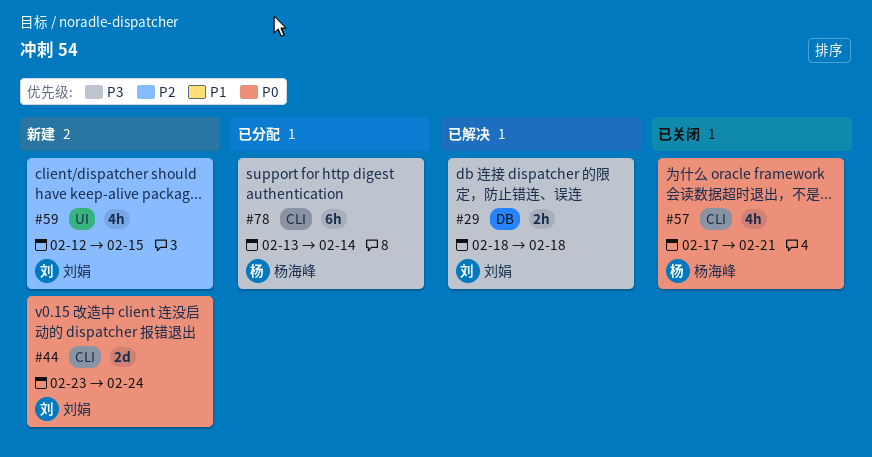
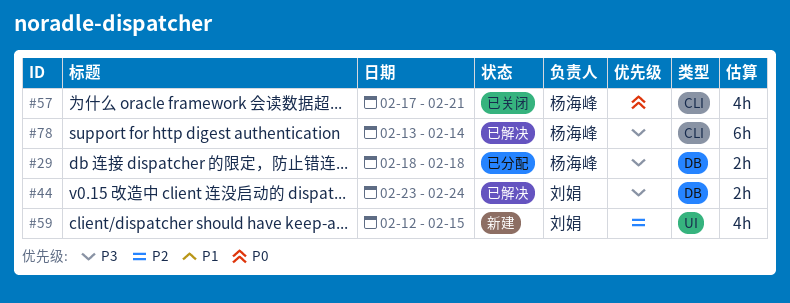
#29, status: 已解决 -> 已分配
#29, owner: 刘娟 -> 杨海峰
#44, status: 新建 -> 已解决
#44, priority: P0 -> P3
#44, label: CLI -> DB
#44, estimate: 2d -> 2h
#78, status: 已分配 -> 已解决

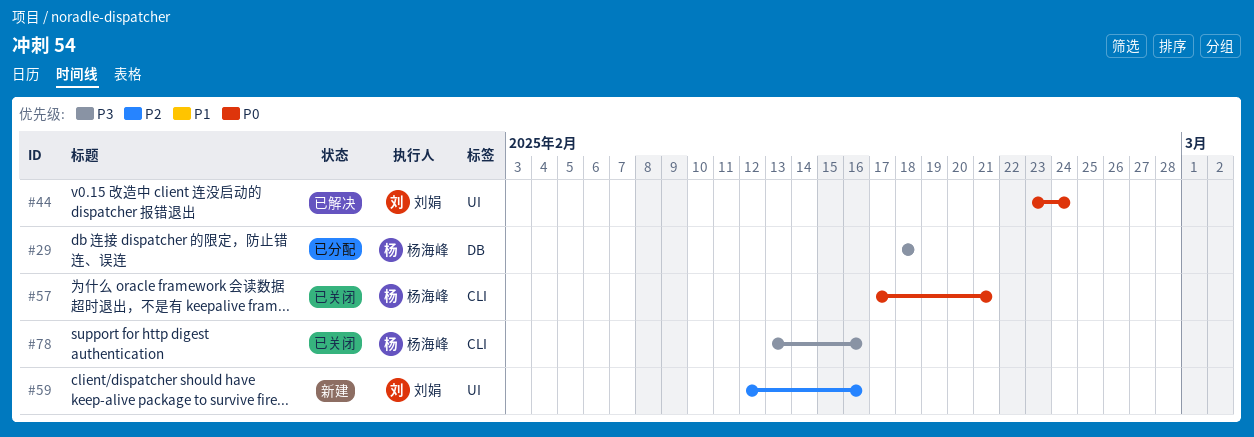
#44, priority: P3 -> P0
#44, label: DB -> UI
#59, due: Feb 15 -> Feb 16
#78, status: 已解决 -> 已关闭
#78, due: Feb 14 -> Feb 16

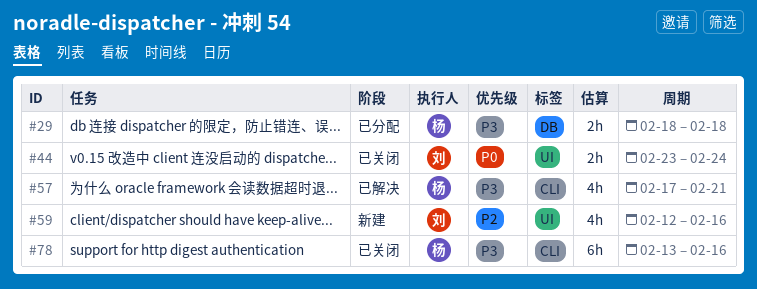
#44, status: 已解决 -> 已关闭
#57, status: 已关闭 -> 已解决
#57, priority: P0 -> P3

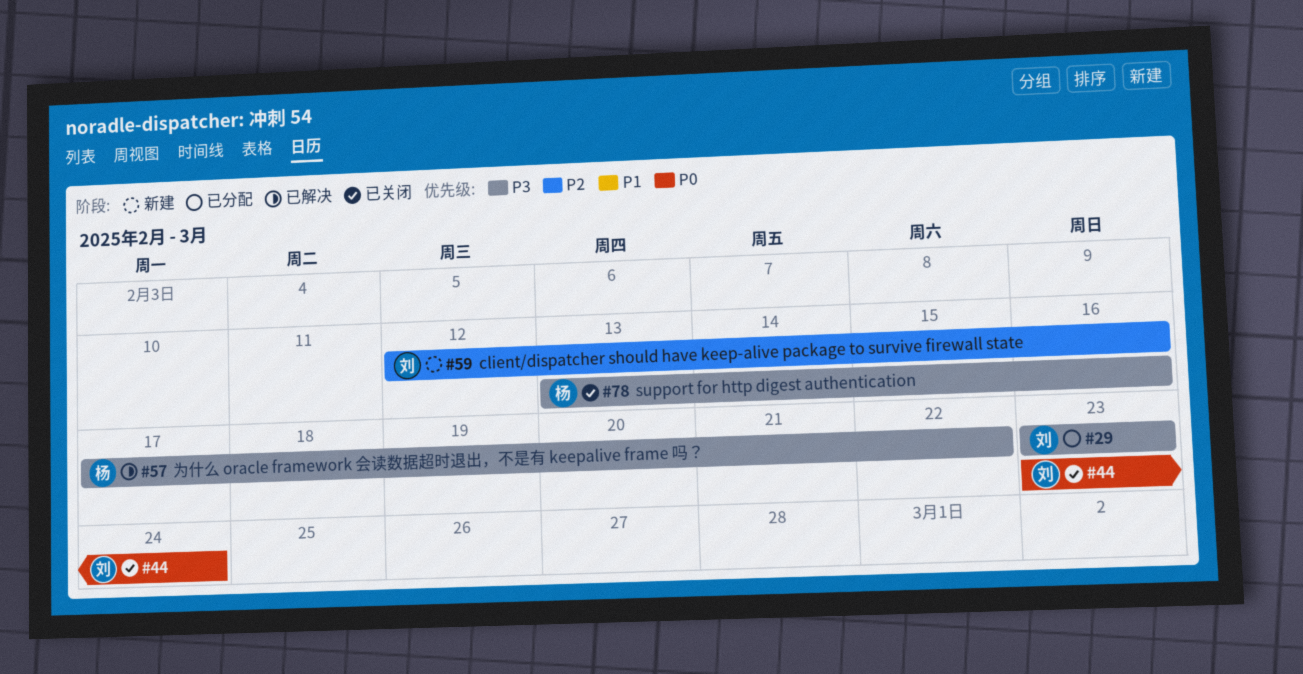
#29, owner: 杨 -> 刘
#29, start: Feb 18 -> Feb 23
#29, due: Feb 18 -> Feb 23
#57, due: Feb 21 -> Feb 22

